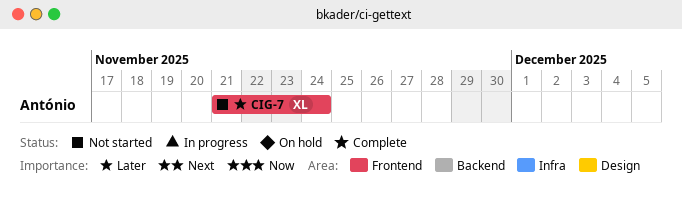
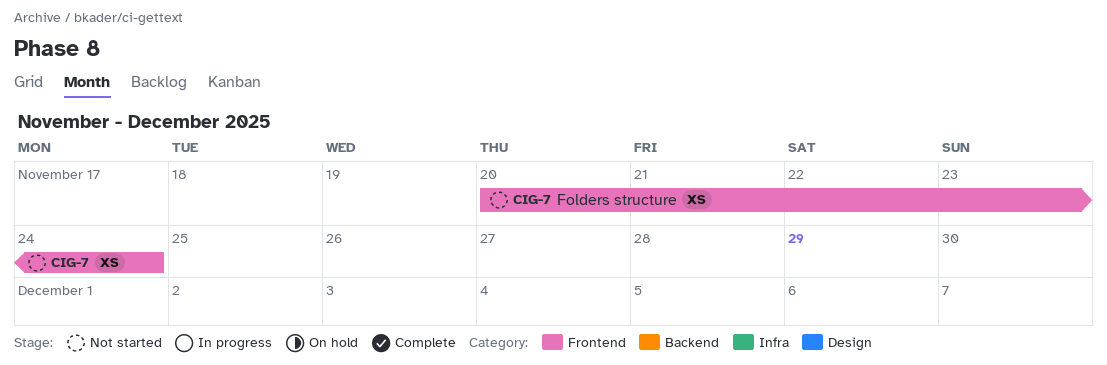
CIG-7, estimate: XL -> XS
CIG-7, start: Nov 21 -> Nov 20

